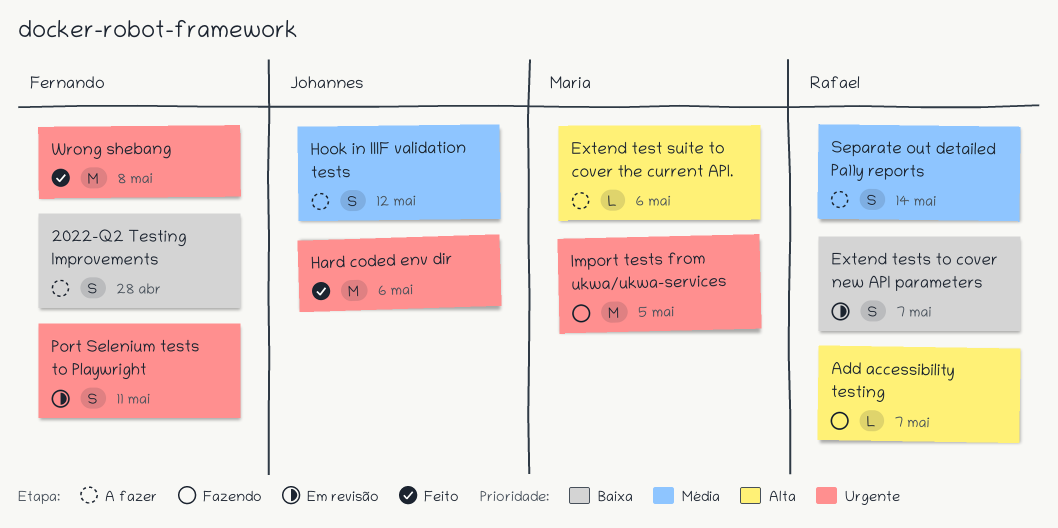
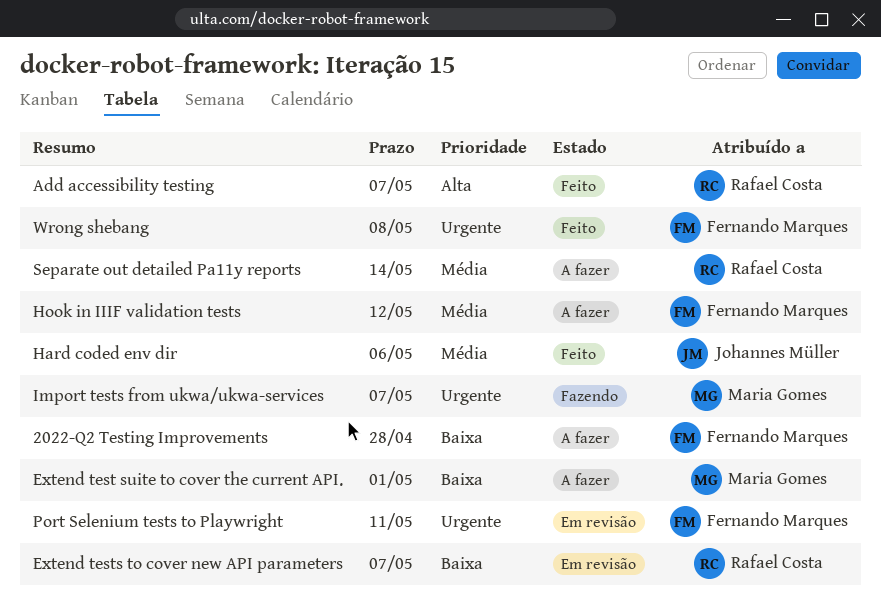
Add accessibility testing, status: Fazendo -> Feito
Extend test suite to cover the current API., priority: Alta -> Baixa
Extend test suite to cover the current API., due: May 6 -> May 1
Hard coded env dir, priority: Urgente -> Média
Hook in IIIF validation tests, owner: Johannes Müller -> Fernando Marques
Import tests from ukwa/ukwa-services, due: May 5 -> May 7

